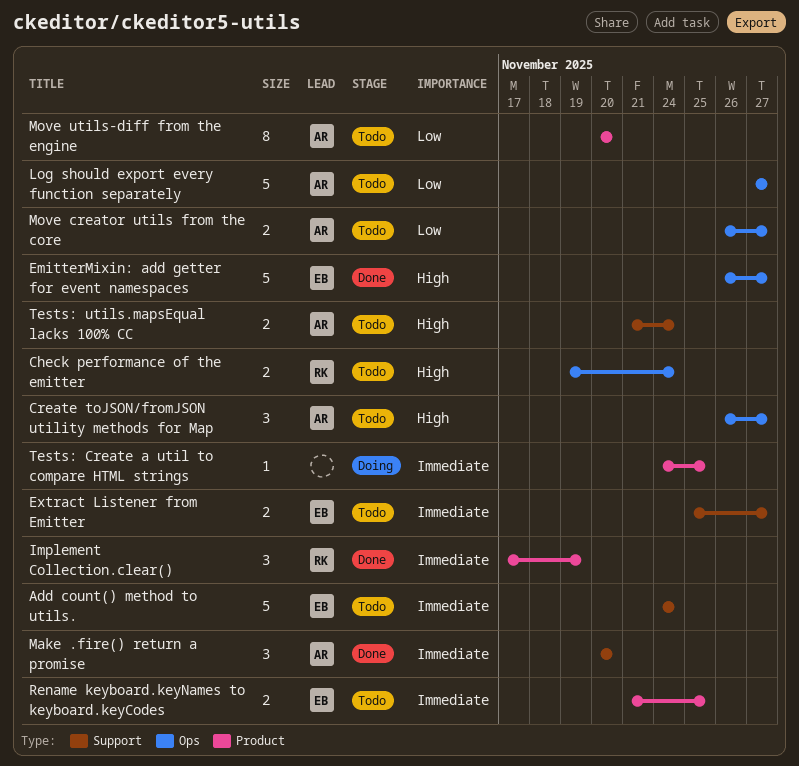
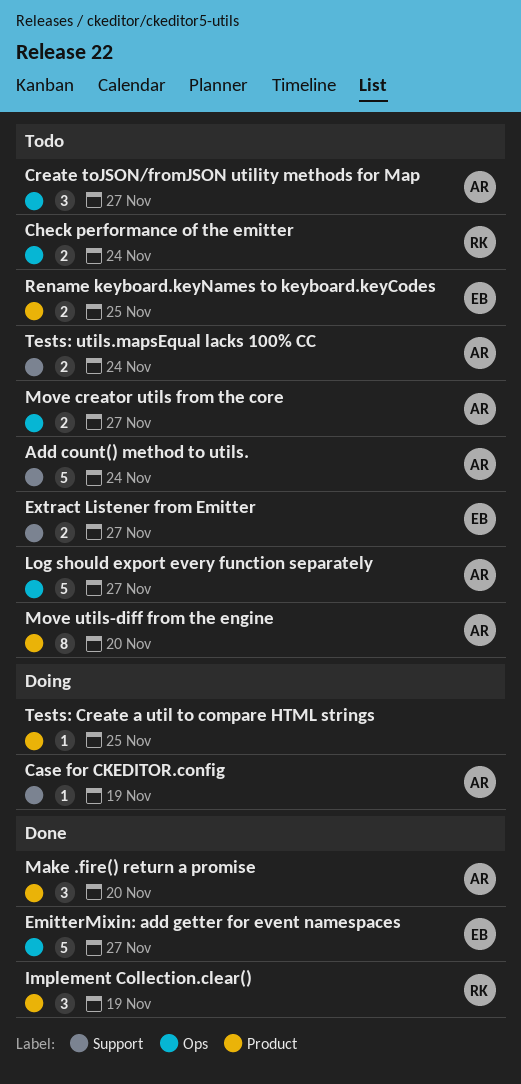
Add count() method to utils., owner: EB -> AR
Case for CKEDITOR.config: none -> present
Make .fire() return a promise, label: Support -> Product

